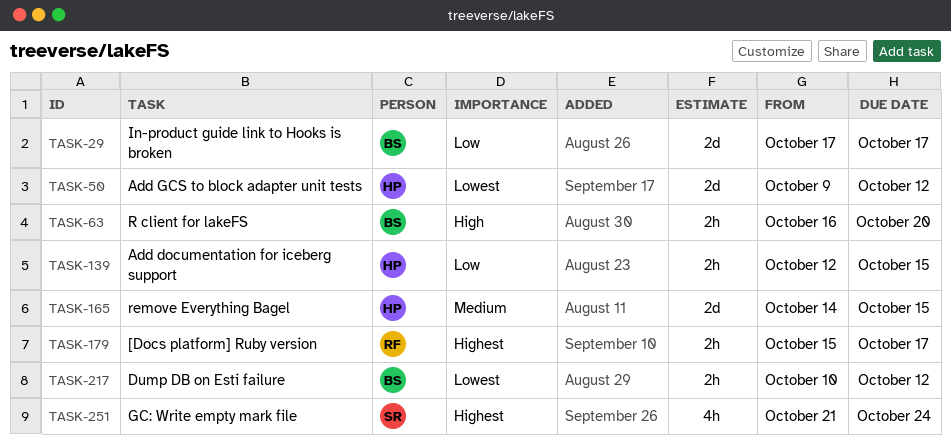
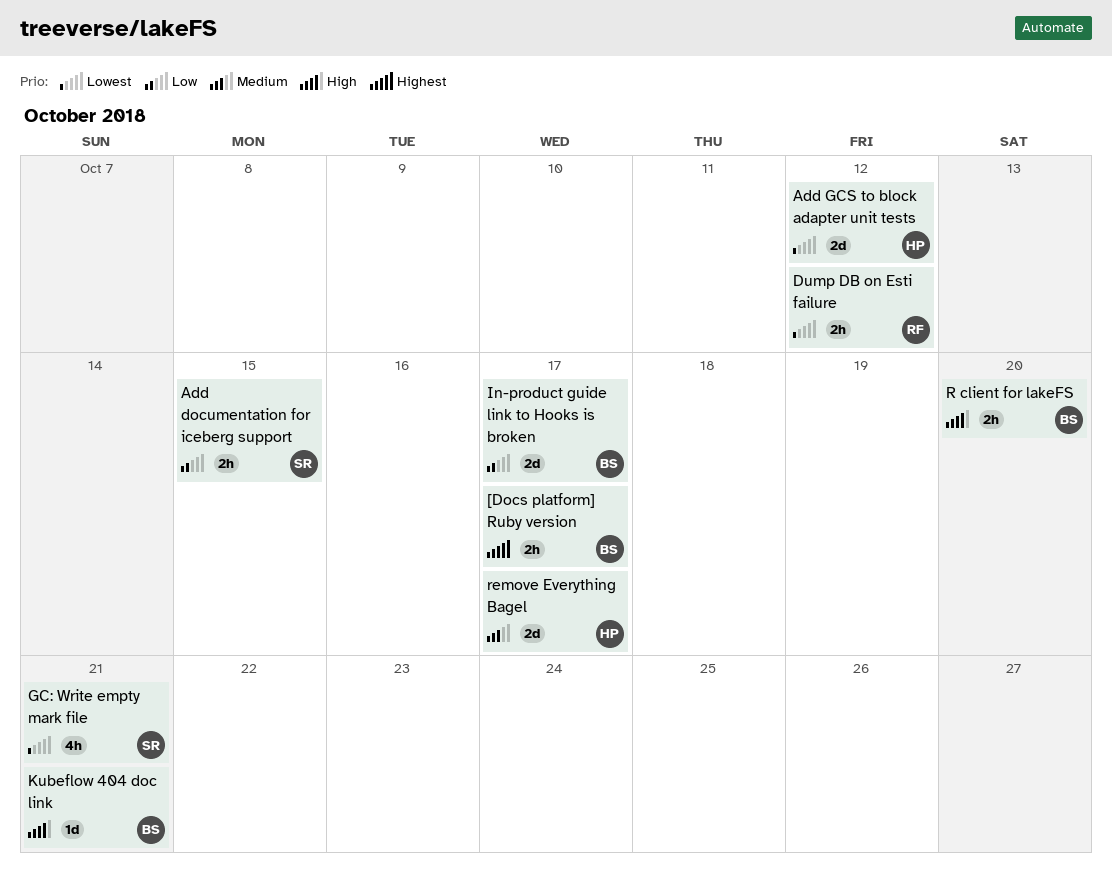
[Docs platform] Ruby version, owner: RF -> BS
Add documentation for iceberg support, owner: HP -> SR
Dump DB on Esti failure, owner: BS -> RF
GC: Write empty mark file, priority: Highest -> Lowest
GC: Write empty mark file, due: Oct 24 -> Oct 21
Kubeflow 404 doc link: none -> present
remove Everything Bagel, due: Oct 15 -> Oct 17

